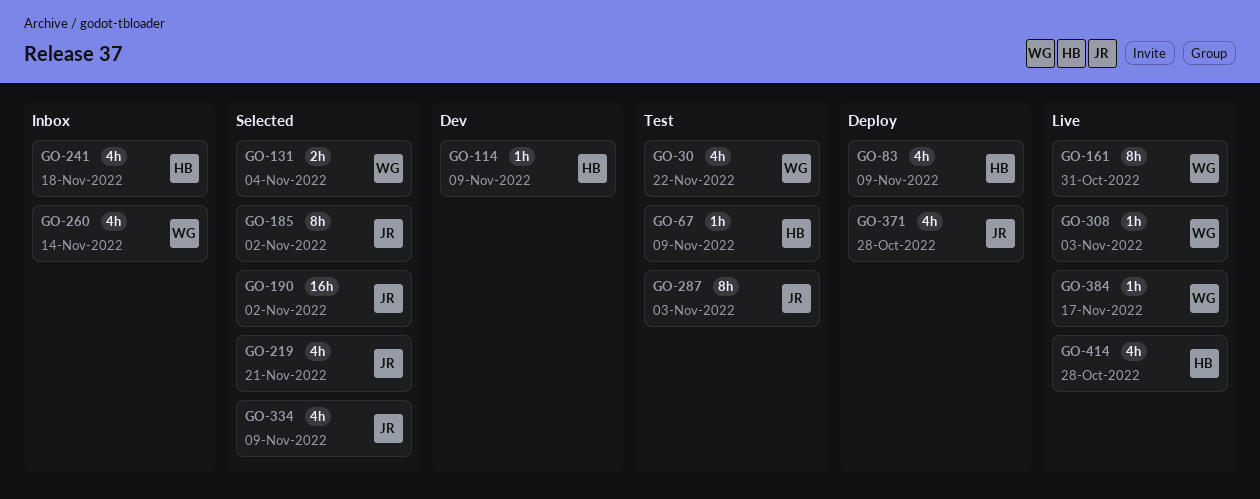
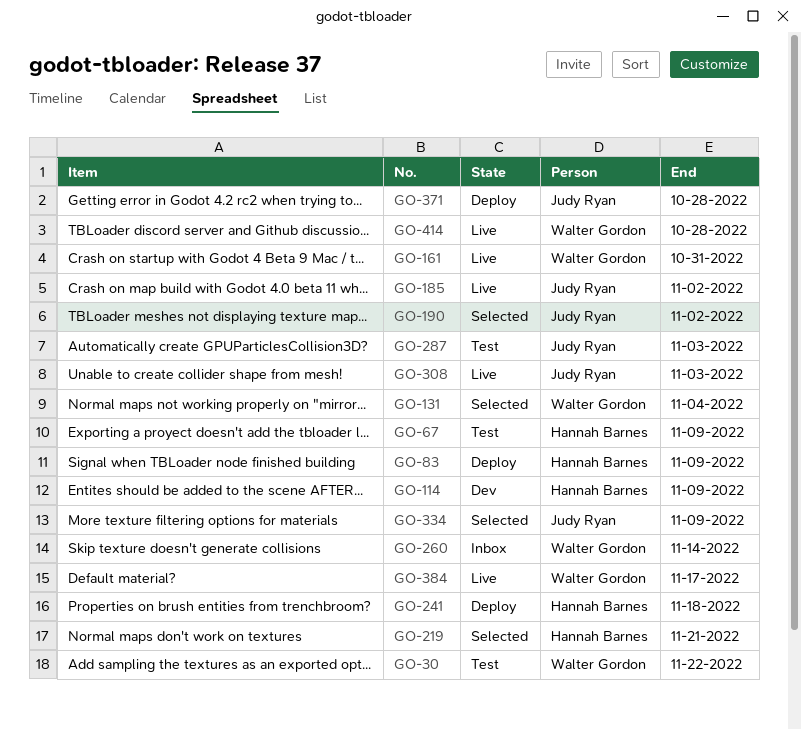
GO-185, status: Selected -> Live
GO-219, owner: Judy Ryan -> Hannah Barnes
GO-241, status: Inbox -> Deploy
GO-308, owner: Walter Gordon -> Judy Ryan
GO-414, owner: Hannah Barnes -> Walter Gordon

